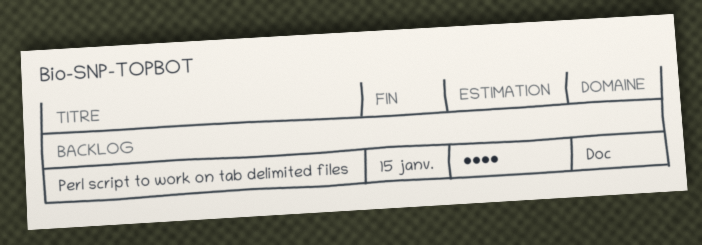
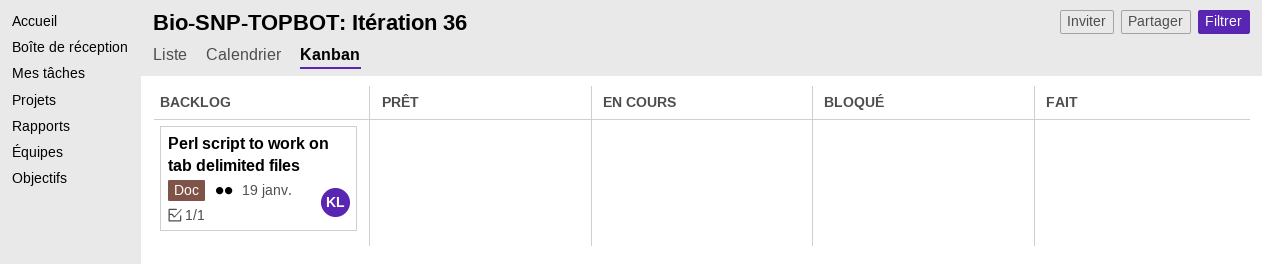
Perl script to work on tab delimited files, estimate: 4 -> 2
Perl script to work on tab delimited files, due: Jan 15 -> Jan 19

